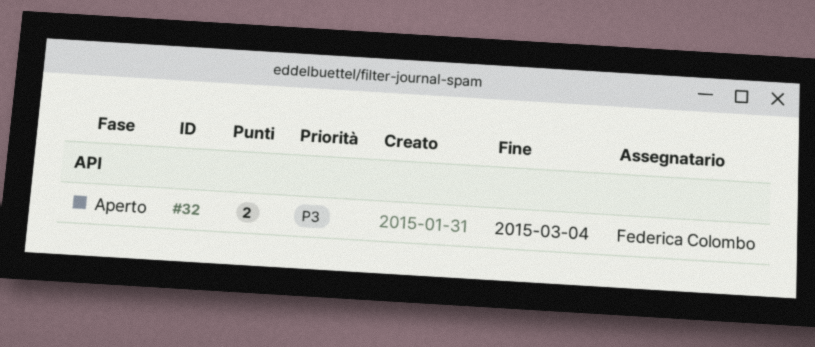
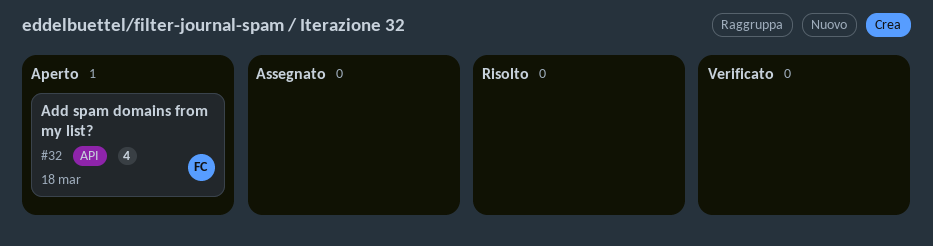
#32, estimate: 2 -> 4
#32, due: Mar 4 -> Mar 18

